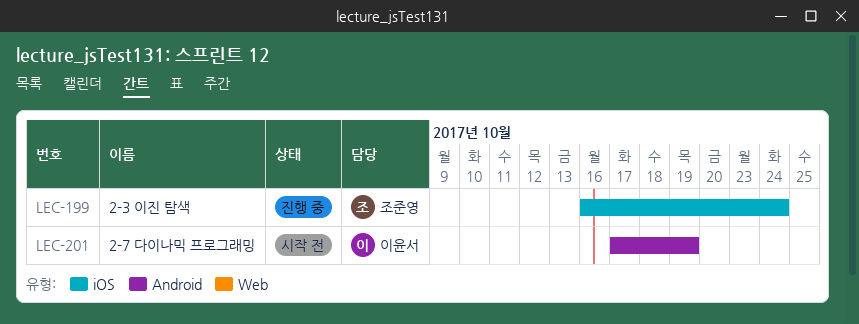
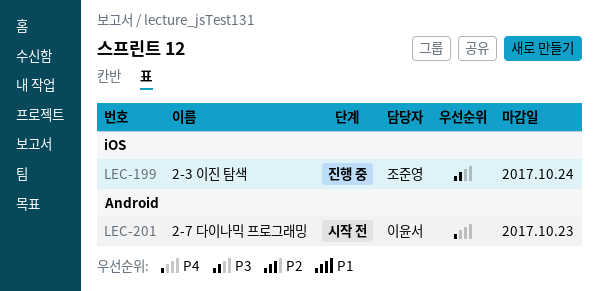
LEC-201, due: Oct 19 -> Oct 23

